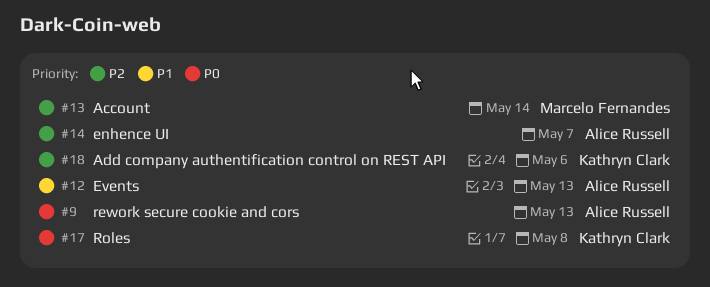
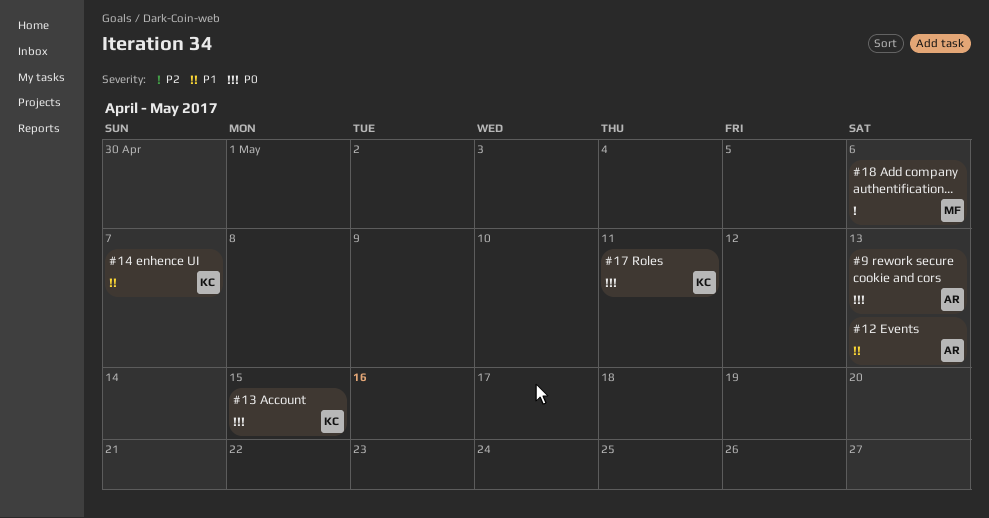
#13, owner: Marcelo Fernandes -> Kathryn Clark
#13, priority: P2 -> P0
#13, due: May 14 -> May 15
#14, owner: Alice Russell -> Kathryn Clark
#14, priority: P2 -> P1
#17, due: May 8 -> May 11
#18, owner: Kathryn Clark -> Marcelo Fernandes

